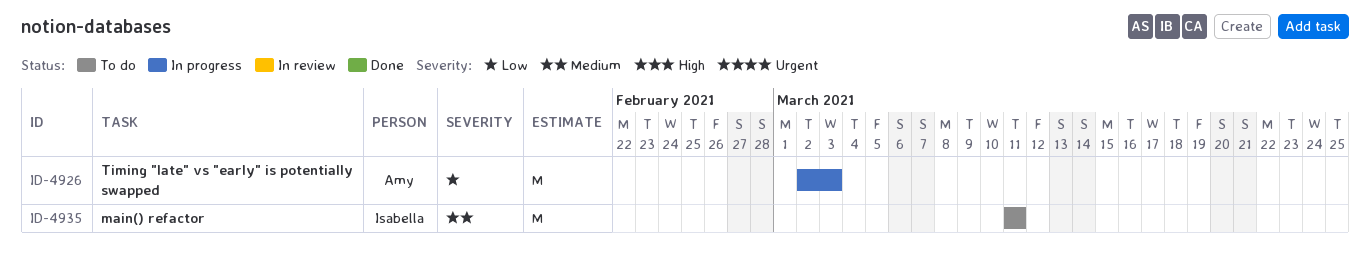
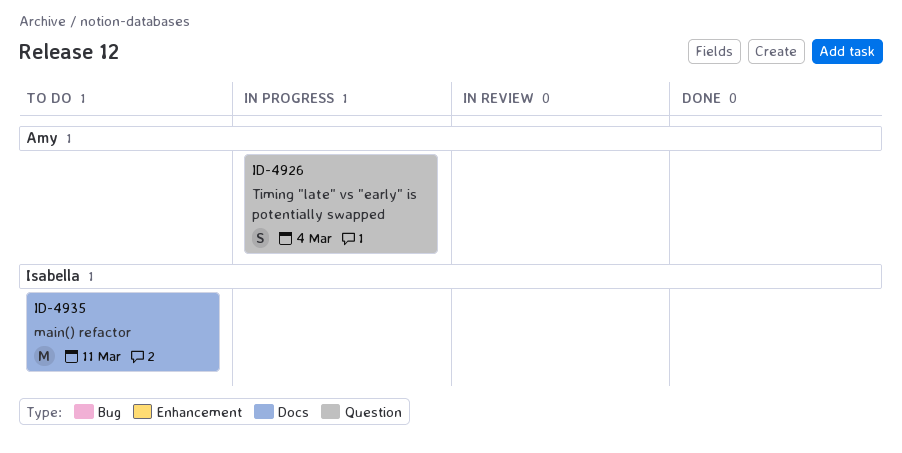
ID-4926, estimate: M -> S
ID-4926, due: Mar 3 -> Mar 4

